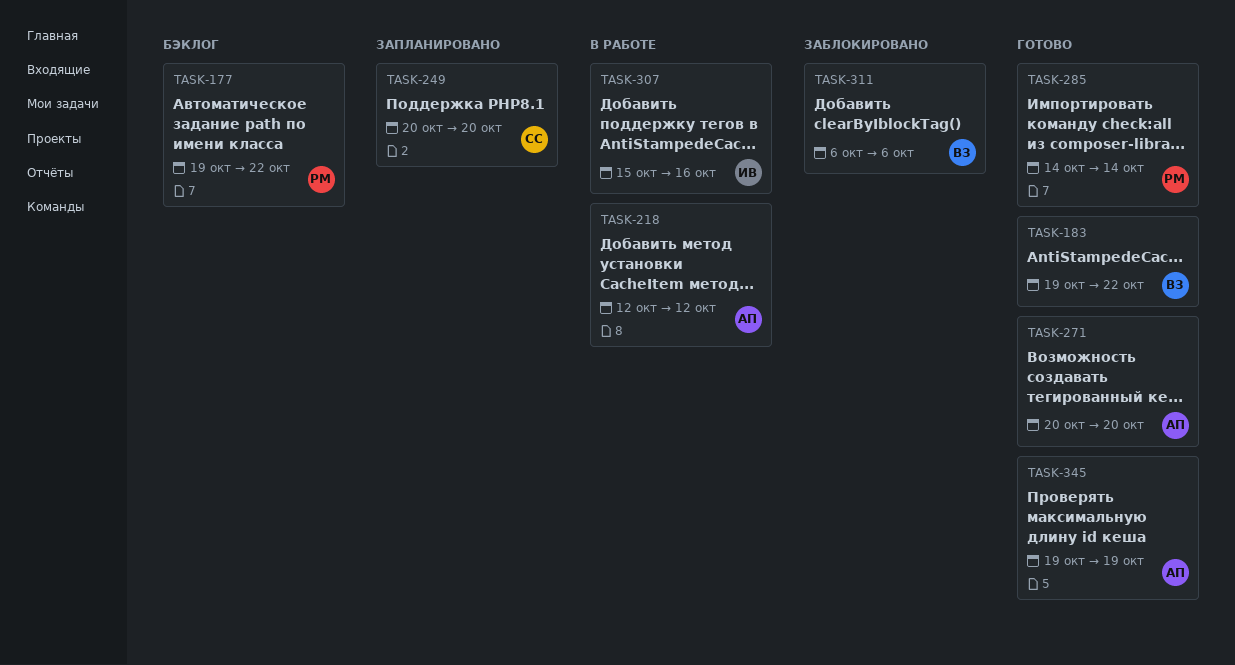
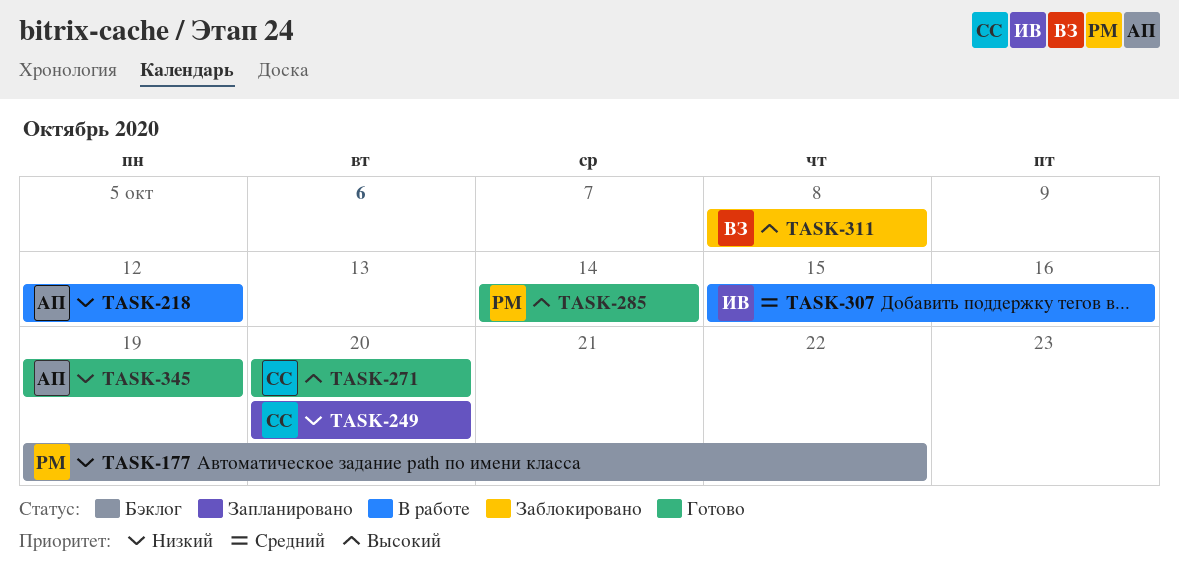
TASK-183: present -> none
TASK-271, owner: АП -> СС
TASK-311, start: Oct 6 -> Oct 8
TASK-311, due: Oct 6 -> Oct 8

